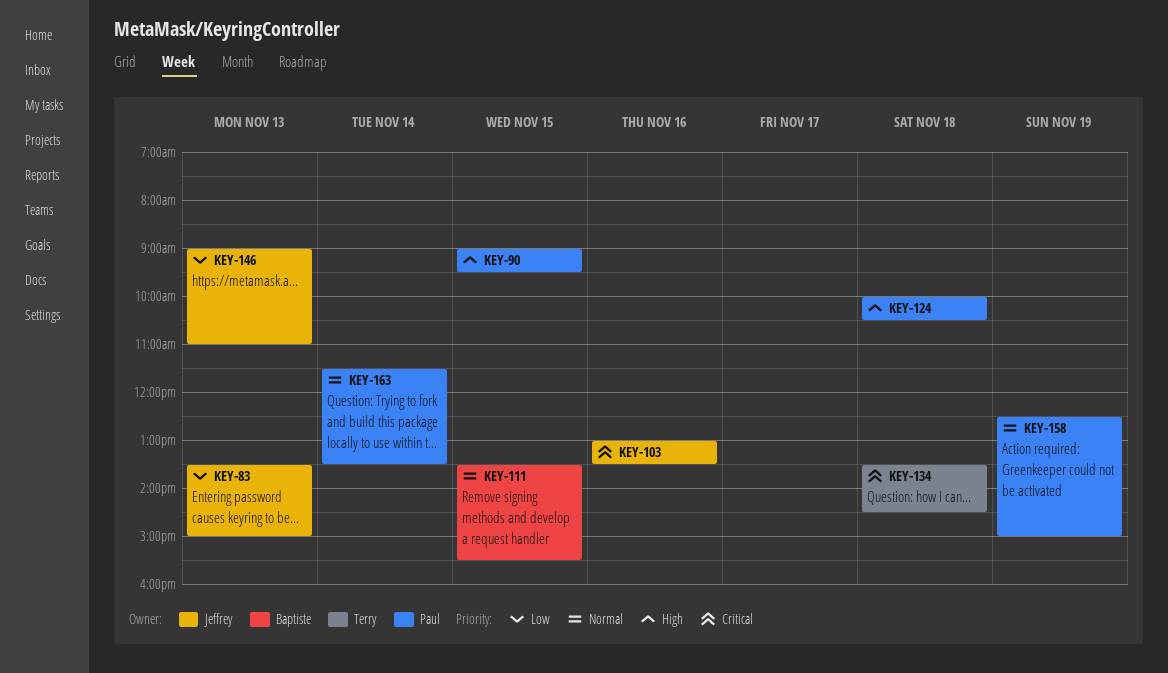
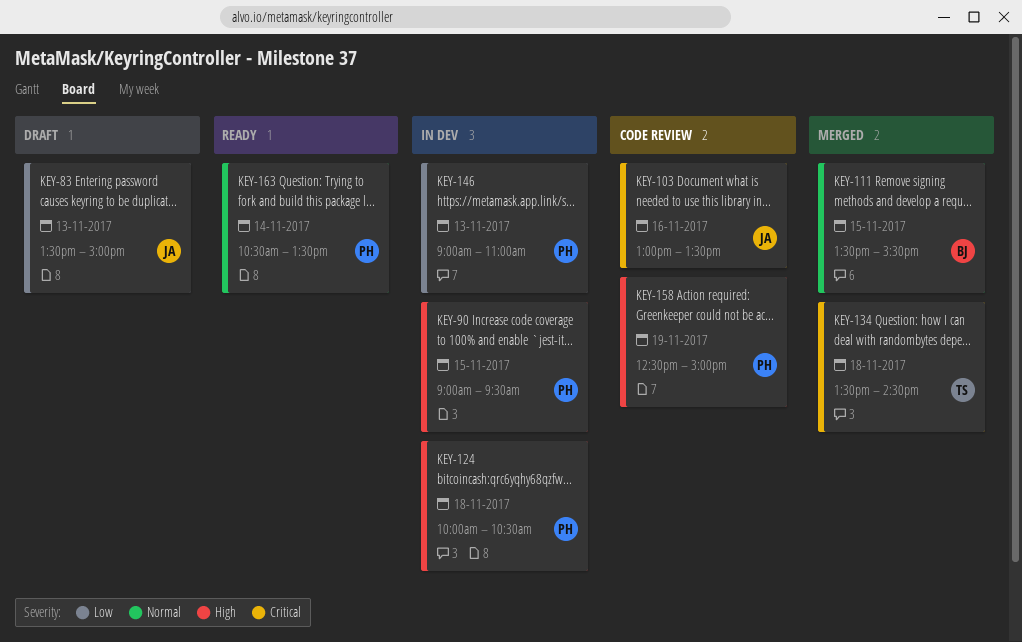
KEY-146, owner: Jeffrey -> Paul
KEY-158, priority: Normal -> High
KEY-163, begins: 11:30 -> 10:30

